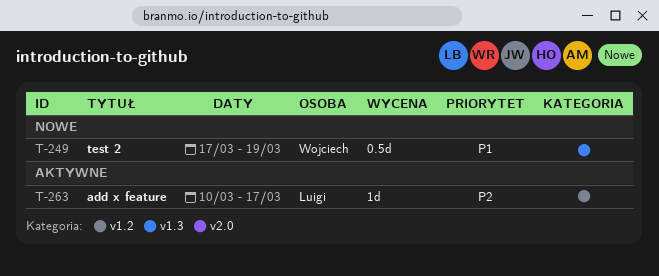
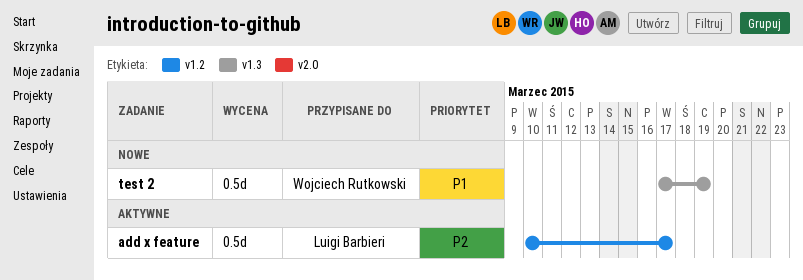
add x feature, estimate: 1d -> 0.5d

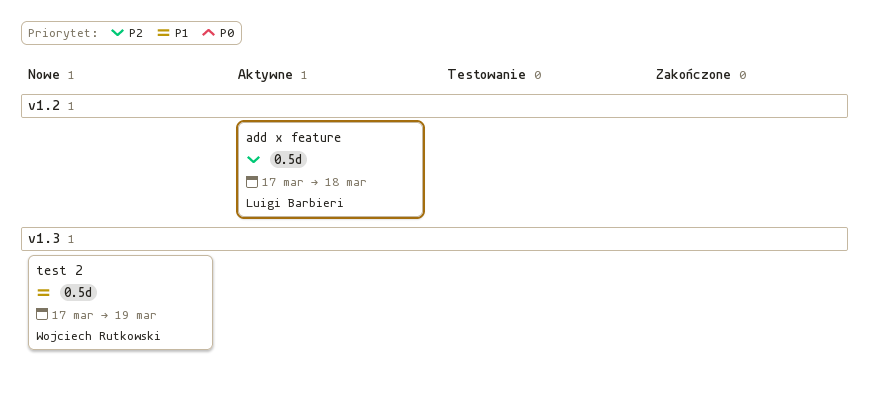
add x feature, start: Mar 10 -> Mar 17
add x feature, due: Mar 17 -> Mar 18

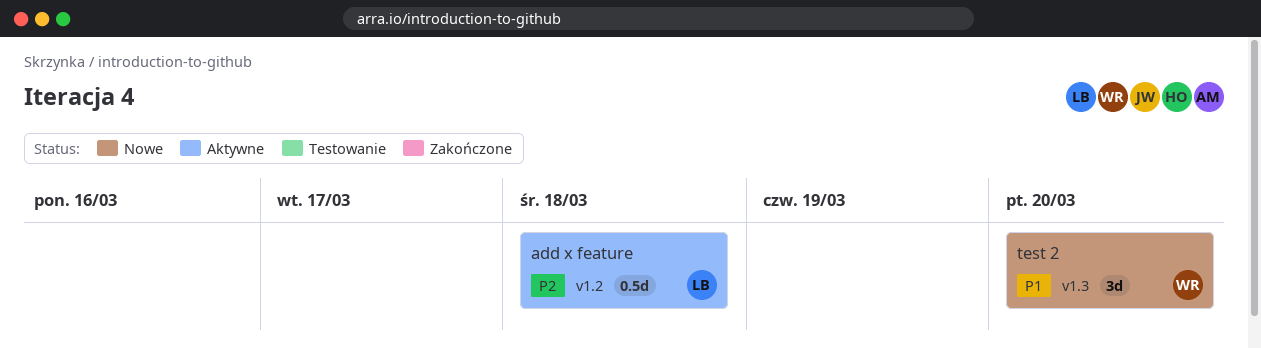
test 2, estimate: 0.5d -> 3d
test 2, due: Mar 19 -> Mar 20

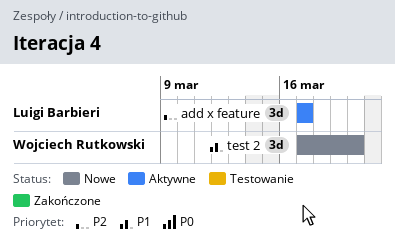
add x feature, estimate: 0.5d -> 3d
add x feature, due: Mar 18 -> Mar 17

